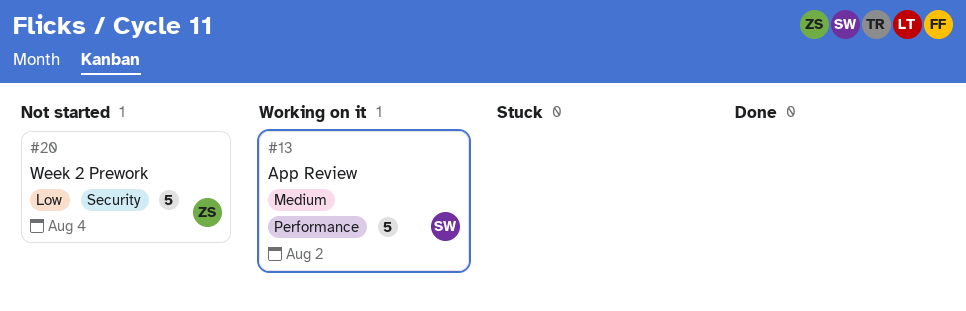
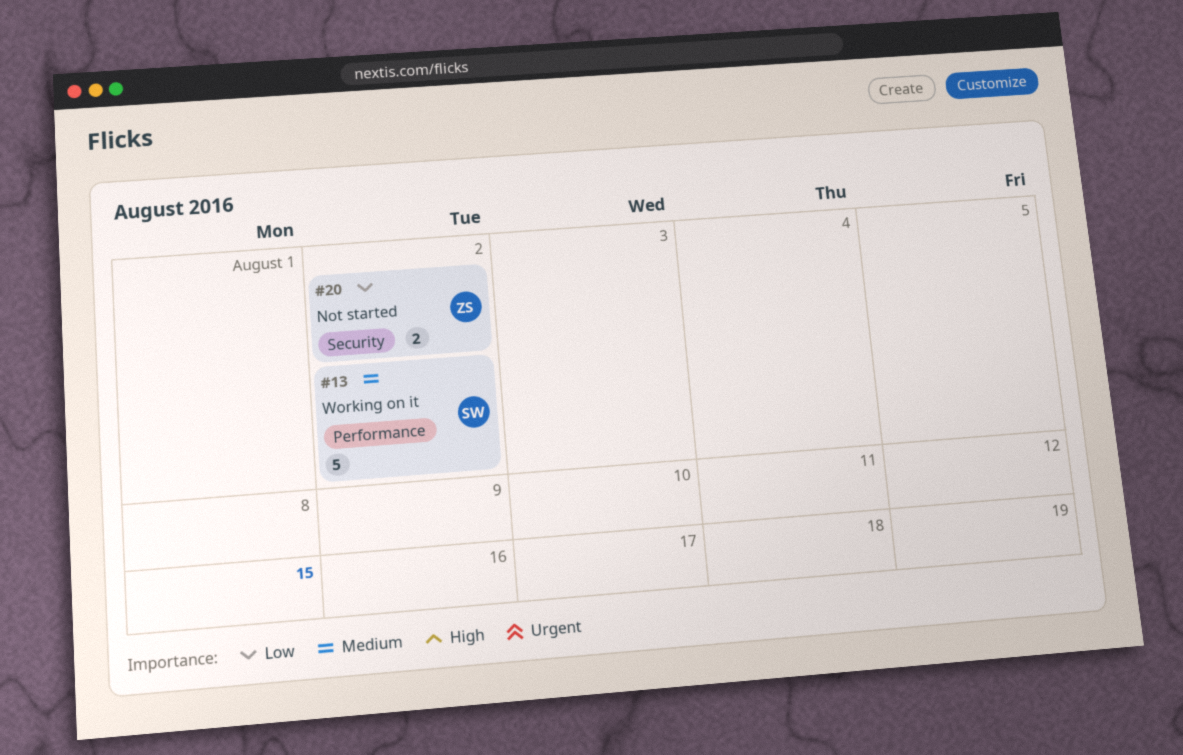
#20, estimate: 5 -> 2
#20, due: Aug 4 -> Aug 2

